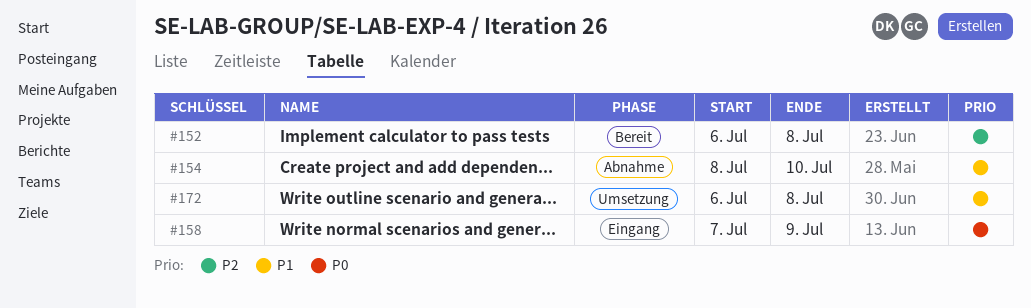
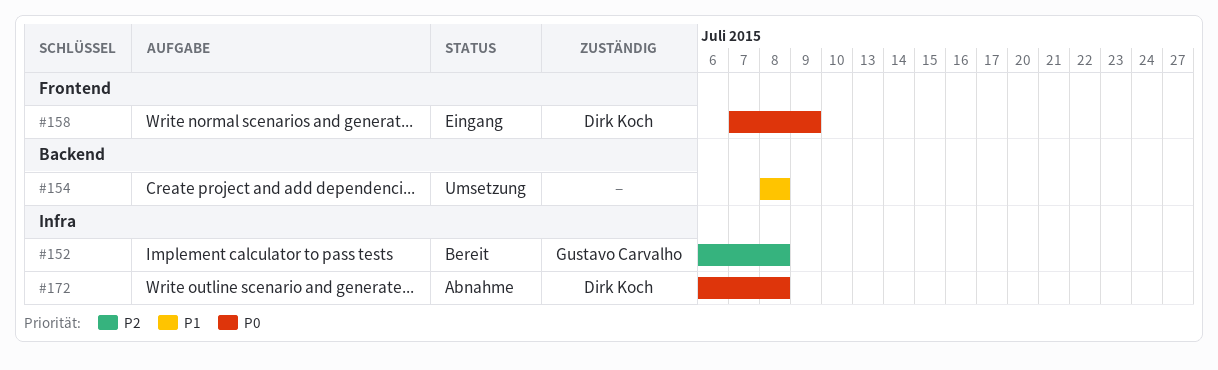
#154, status: Abnahme -> Umsetzung
#154, due: Jul 10 -> Jul 8
#172, status: Umsetzung -> Abnahme
#172, priority: P1 -> P0

